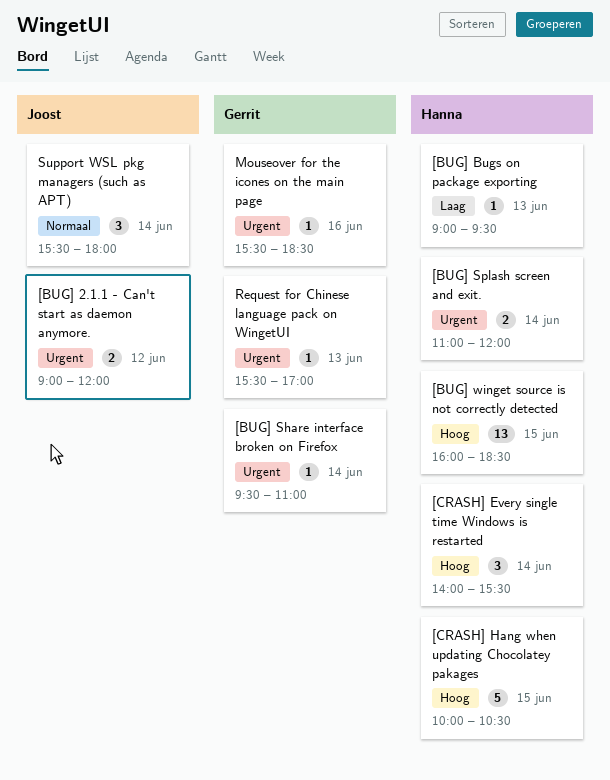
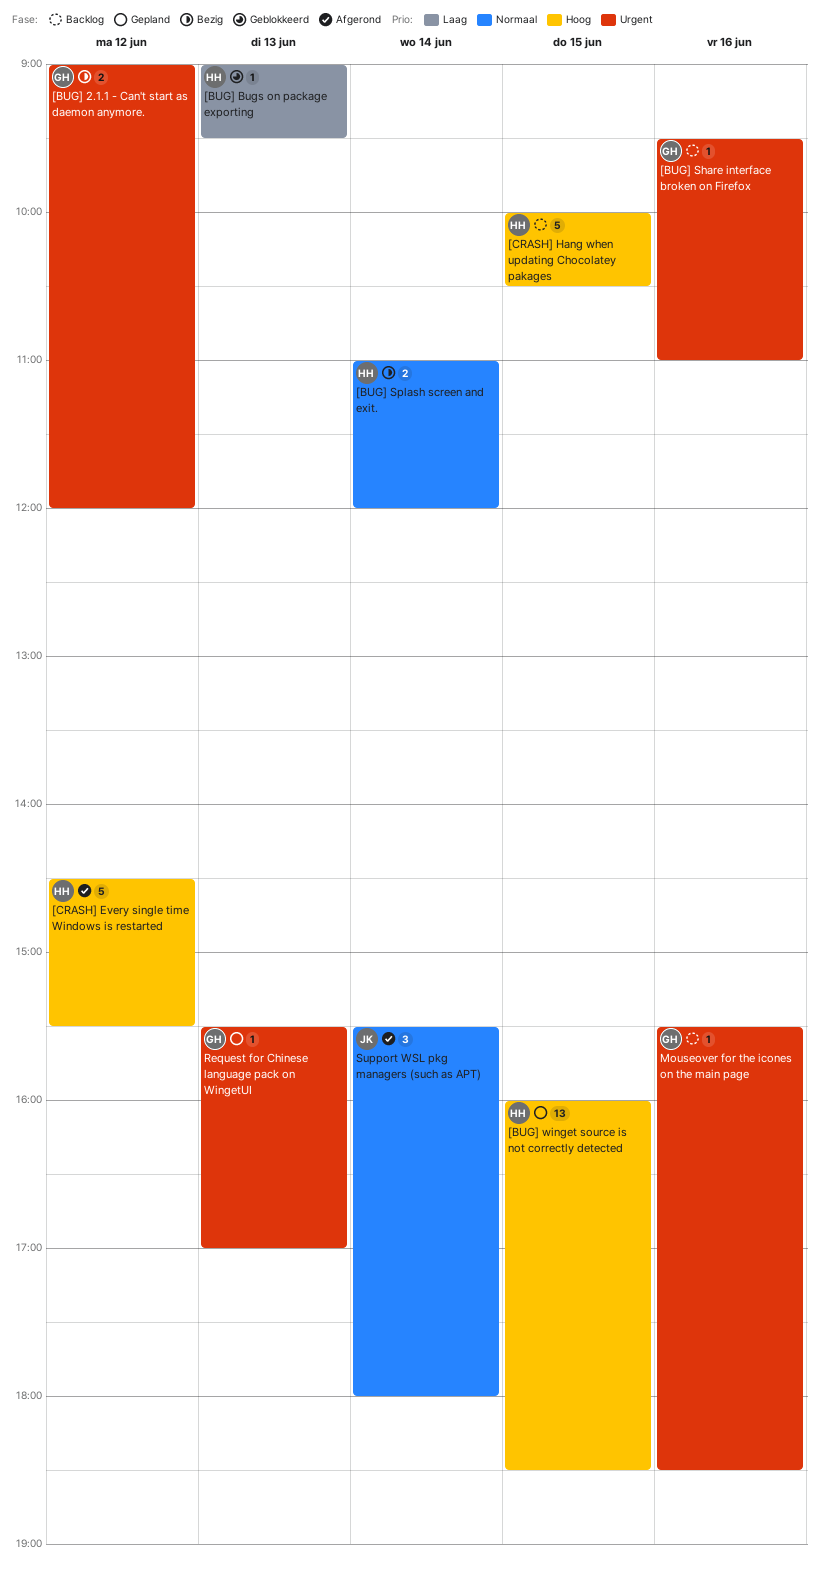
[BUG] 2.1.1 - Can't start as daemon anymore., owner: Joost -> Gerrit
[BUG] Share interface broken on Firefox, day: Jun 14 -> Jun 16
[BUG] Splash screen and exit., priority: Urgent -> Normaal
[CRASH] Every single time Windows is restarted, estimate: 3 -> 5
[CRASH] Every single time Windows is restarted, day: Jun 14 -> Jun 12
[CRASH] Every single time Windows is restarted, begins: 14:00 -> 14:30

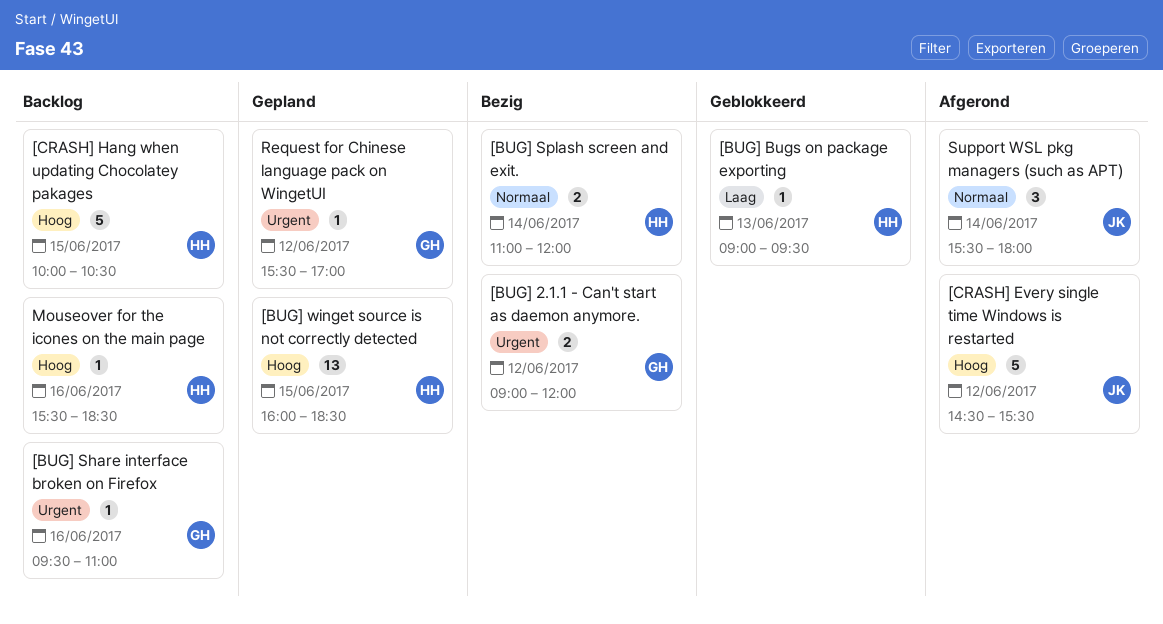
[CRASH] Every single time Windows is restarted, owner: HH -> JK
Mouseover for the icones on the main page, owner: GH -> HH
Mouseover for the icones on the main page, priority: Urgent -> Hoog
Request for Chinese language pack on WingetUI, day: Jun 13 -> Jun 12

